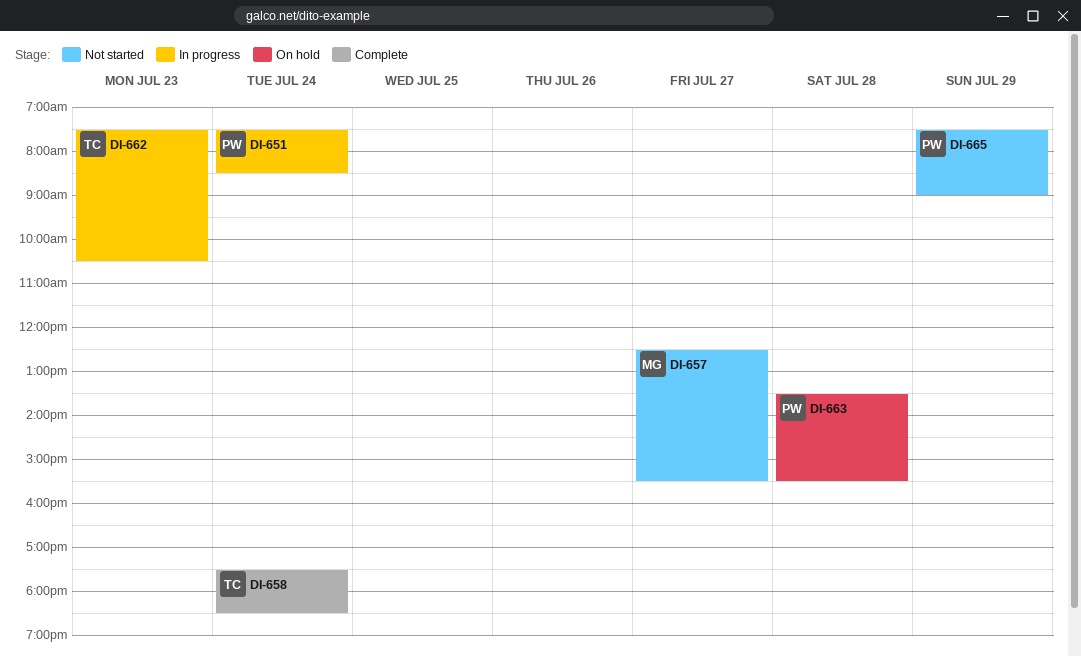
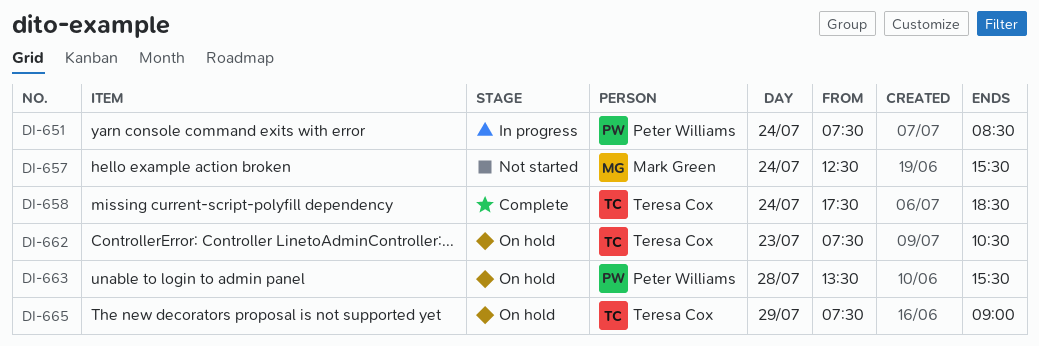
DI-657, day: Jul 27 -> Jul 24
DI-662, status: In progress -> On hold
DI-665, status: Not started -> On hold
DI-665, owner: Peter Williams -> Teresa Cox

